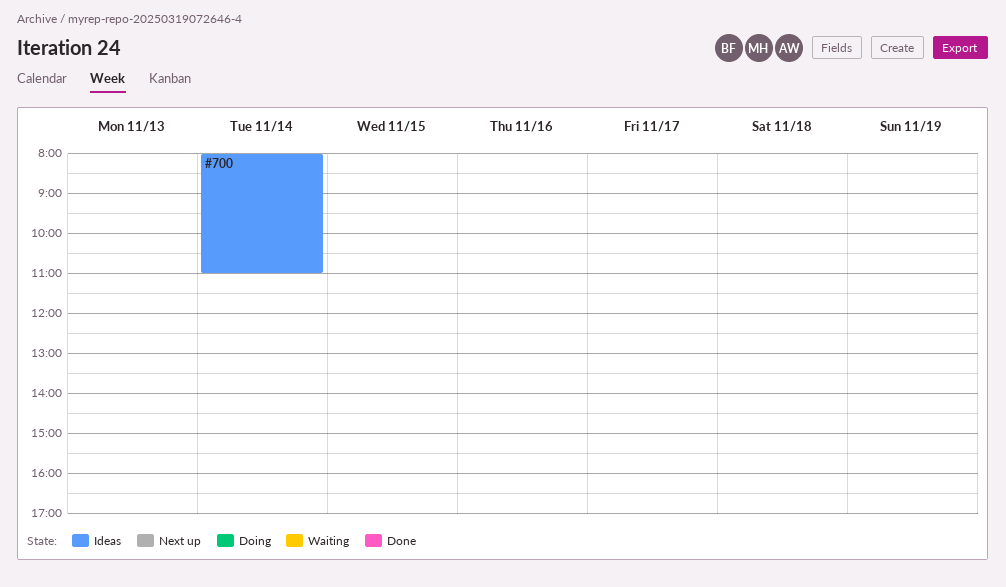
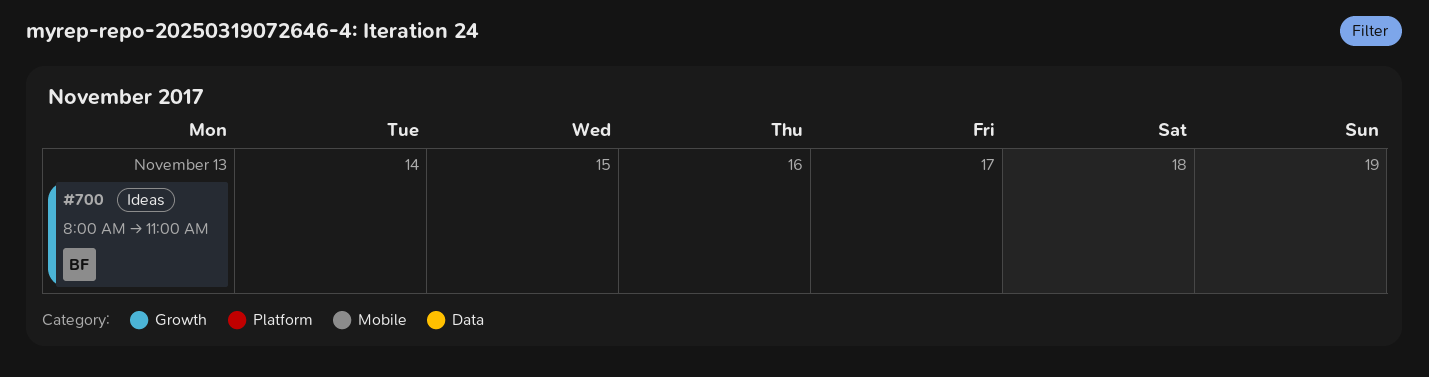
#700, day: Nov 14 -> Nov 13

